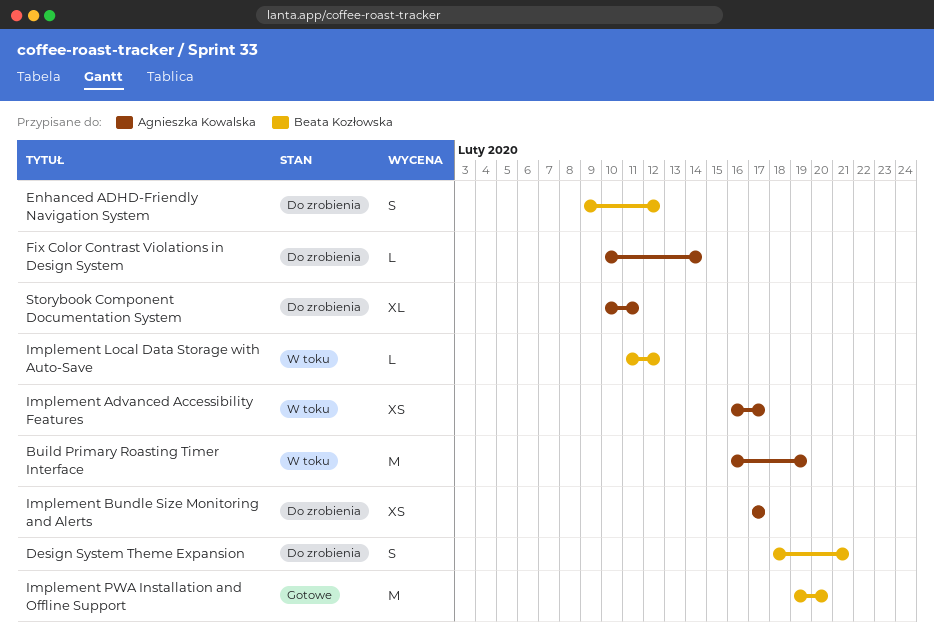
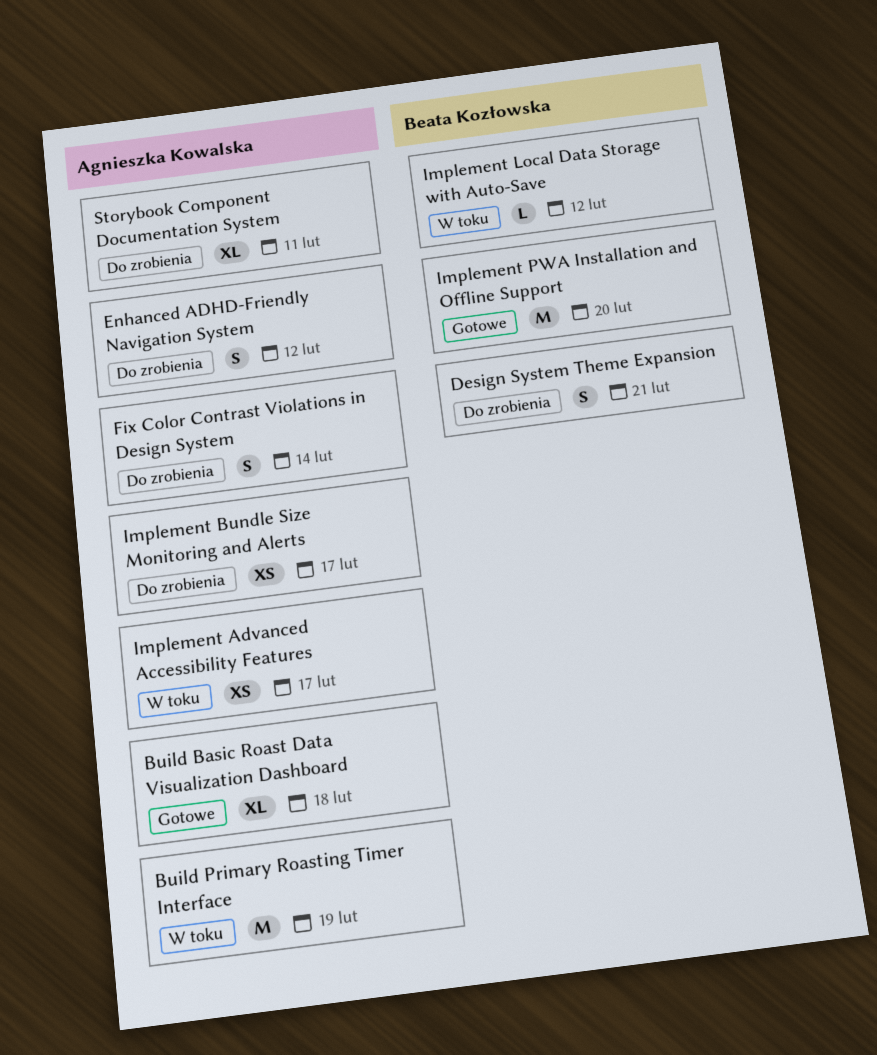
Build Basic Roast Data Visualization Dashboard: none -> present
Enhanced ADHD-Friendly Navigation System, owner: Beata Kozłowska -> Agnieszka Kowalska
Fix Color Contrast Violations in Design System, estimate: L -> S

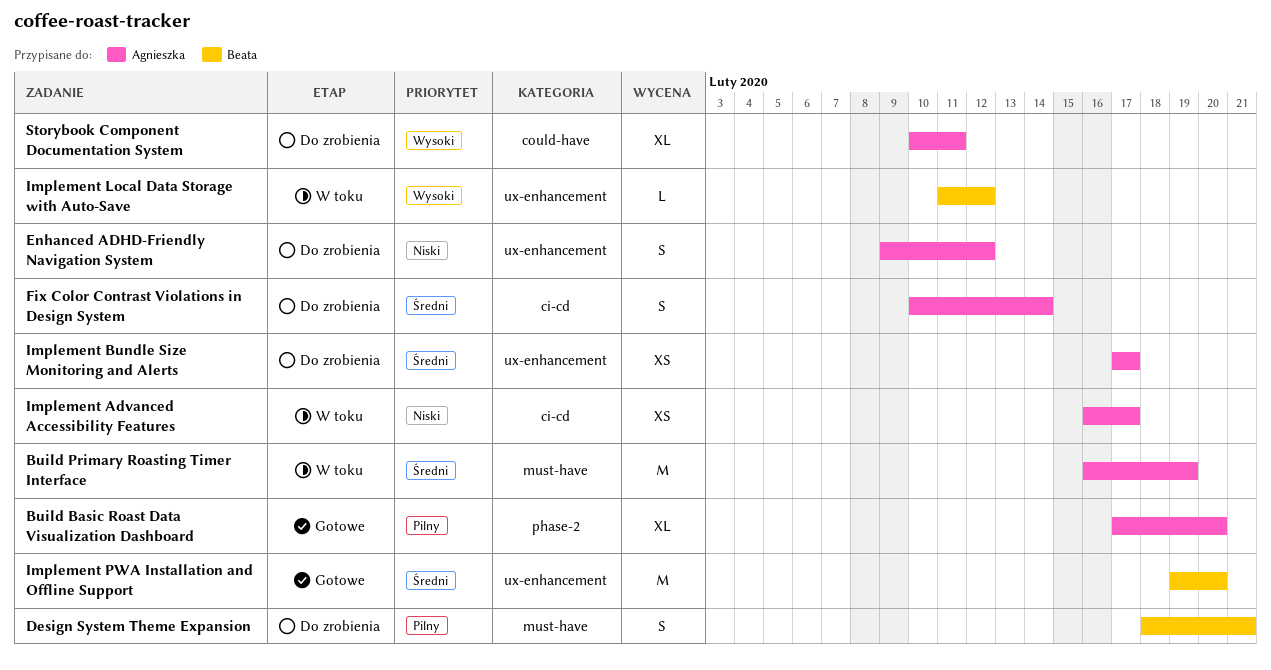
Build Basic Roast Data Visualization Dashboard, due: Feb 18 -> Feb 20

